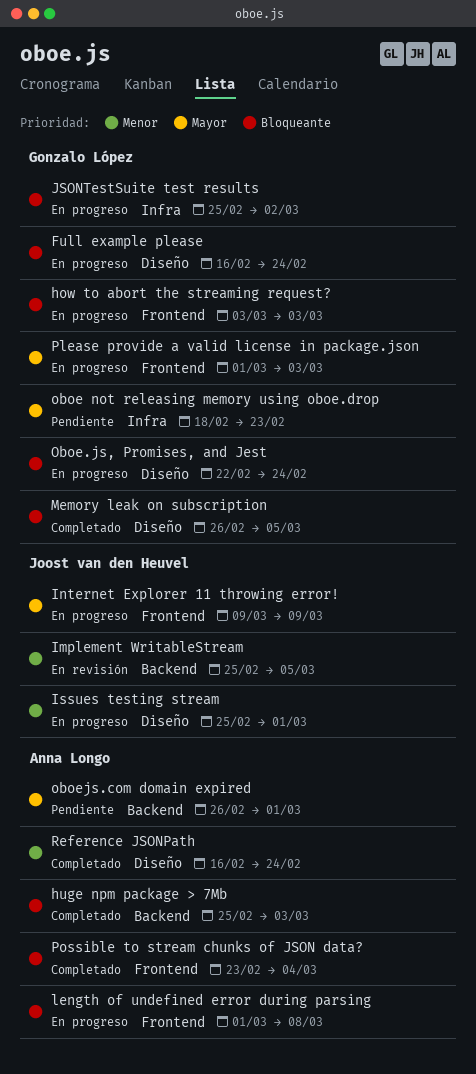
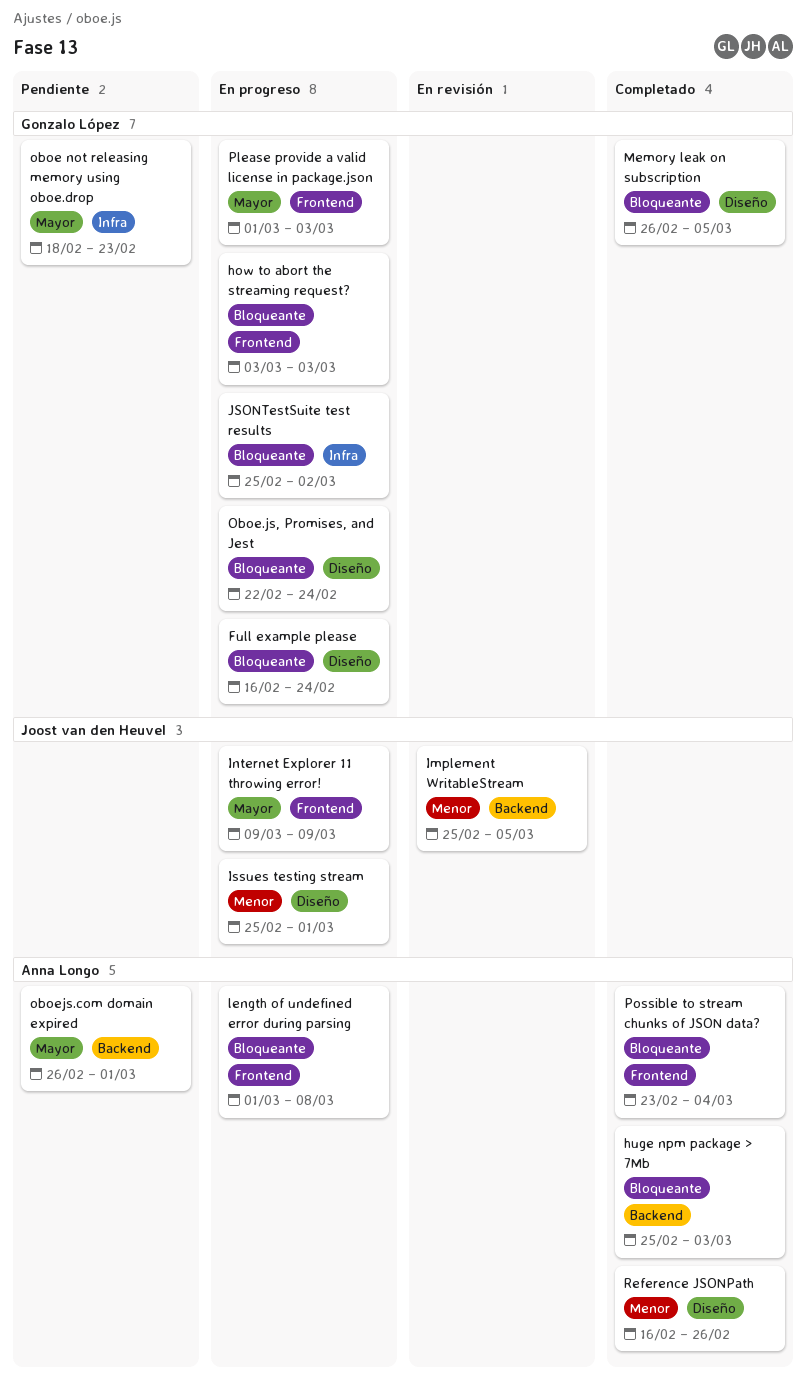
Reference JSONPath, due: Feb 24 -> Feb 26

